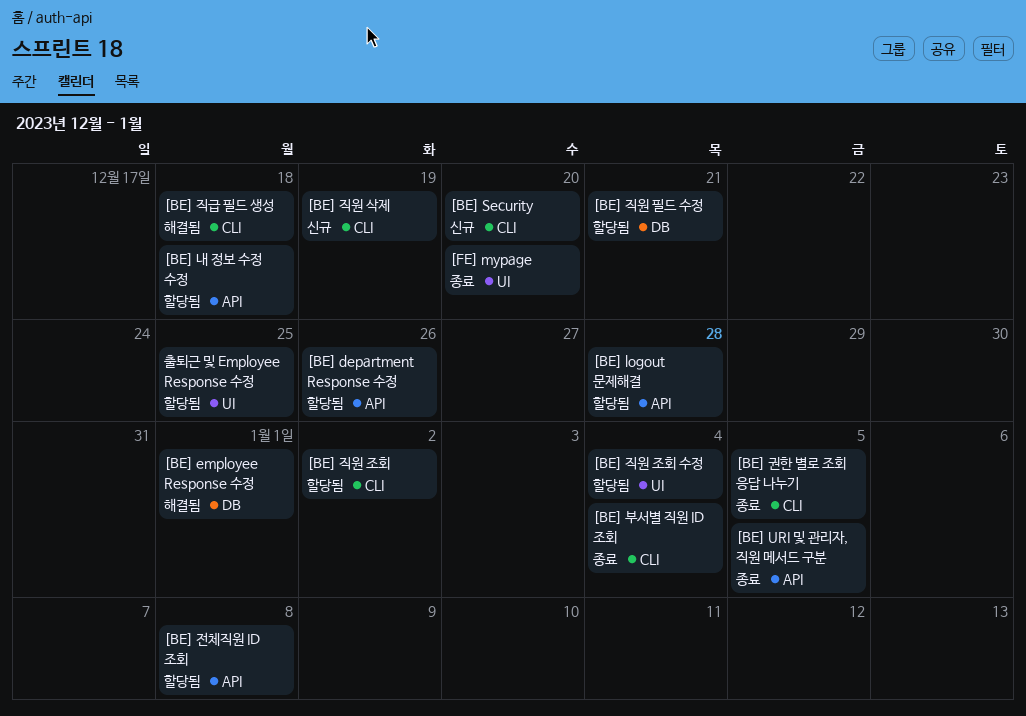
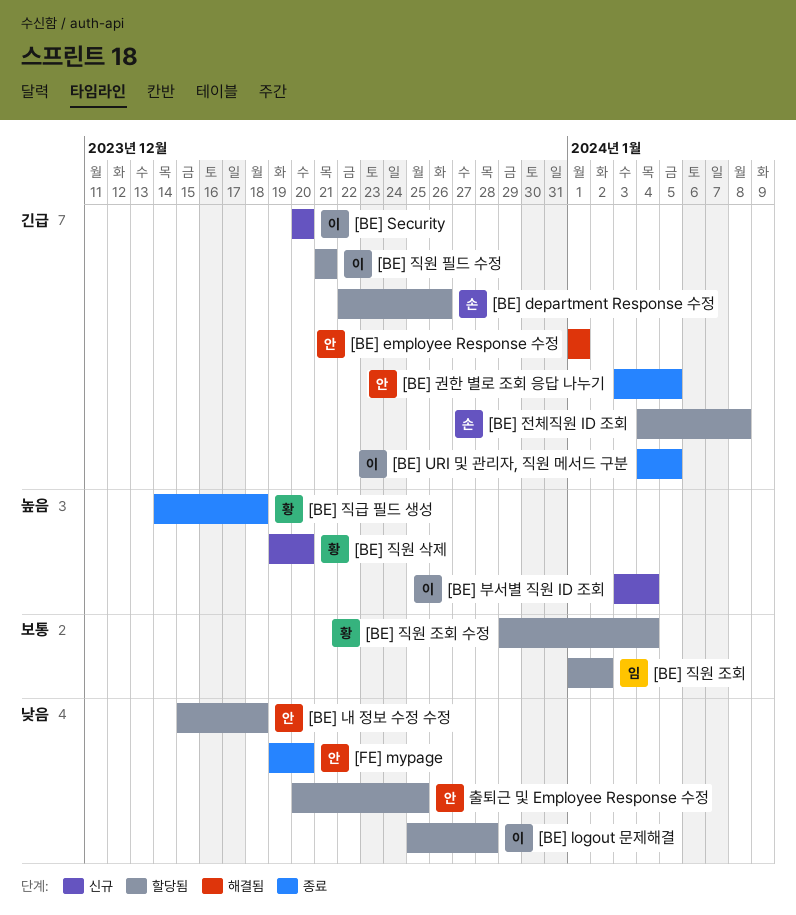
[BE] 부서별 직원 ID 조회, status: 종료 -> 신규
[BE] 직급 필드 생성, status: 해결됨 -> 종료
[BE] 직원 삭제, due: Dec 19 -> Dec 20

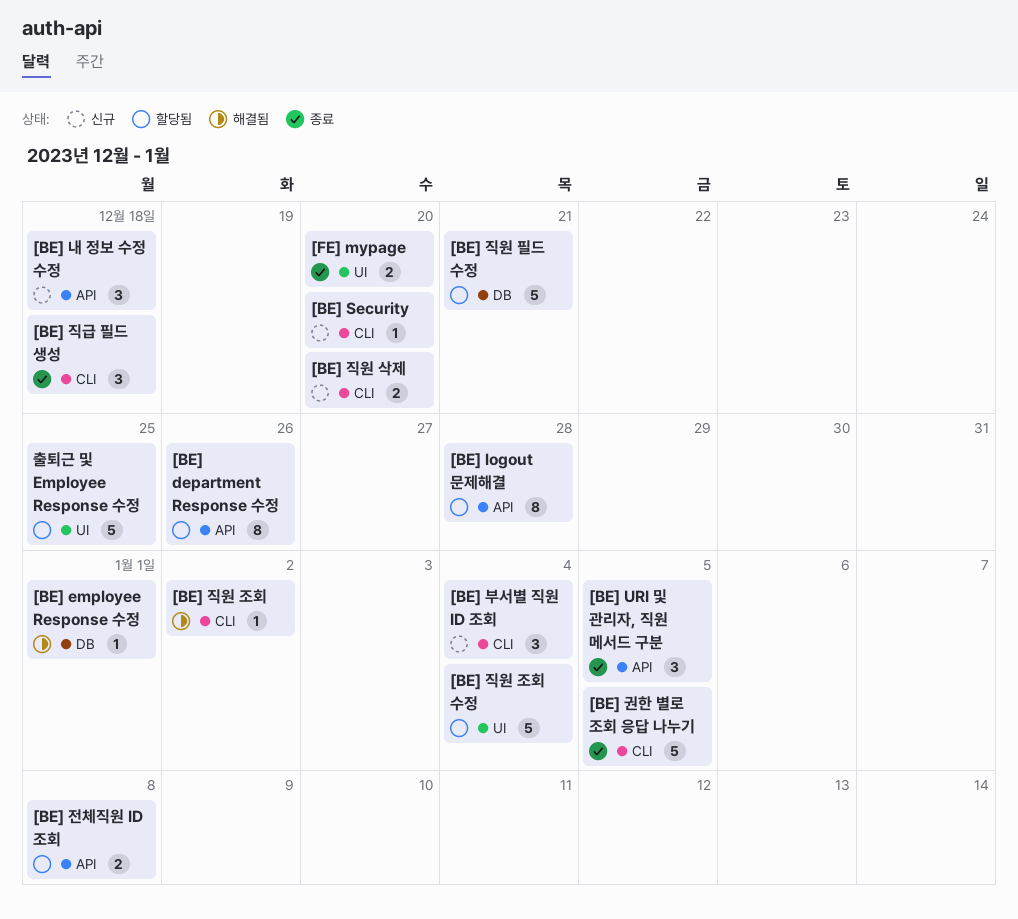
[BE] 내 정보 수정 수정, status: 할당됨 -> 신규
[BE] 직원 조회, status: 할당됨 -> 해결됨

